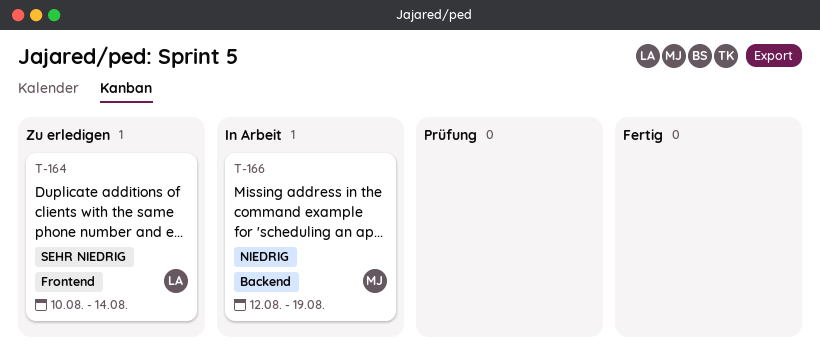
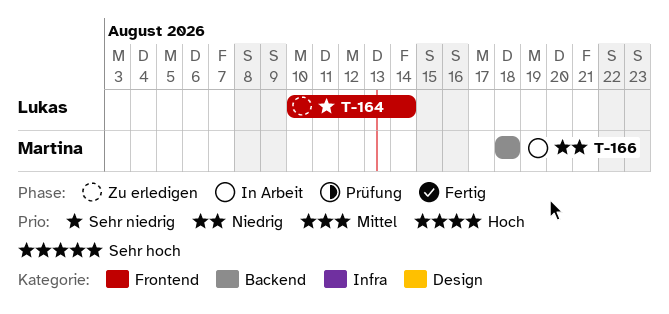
T-166, start: Aug 12 -> Aug 18
T-166, due: Aug 19 -> Aug 18

